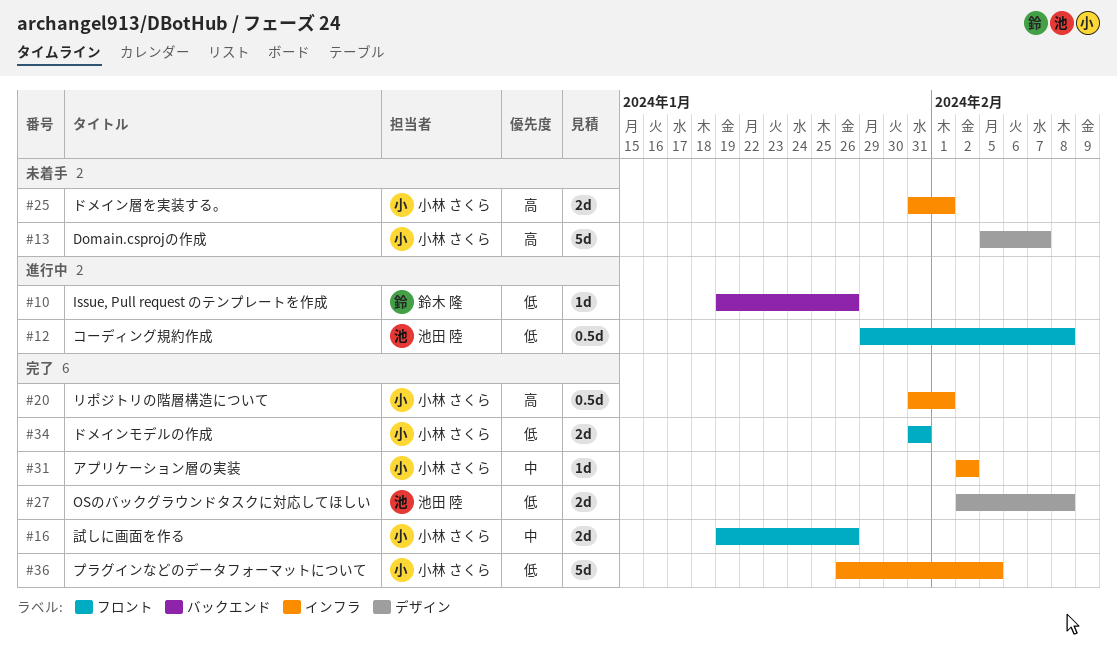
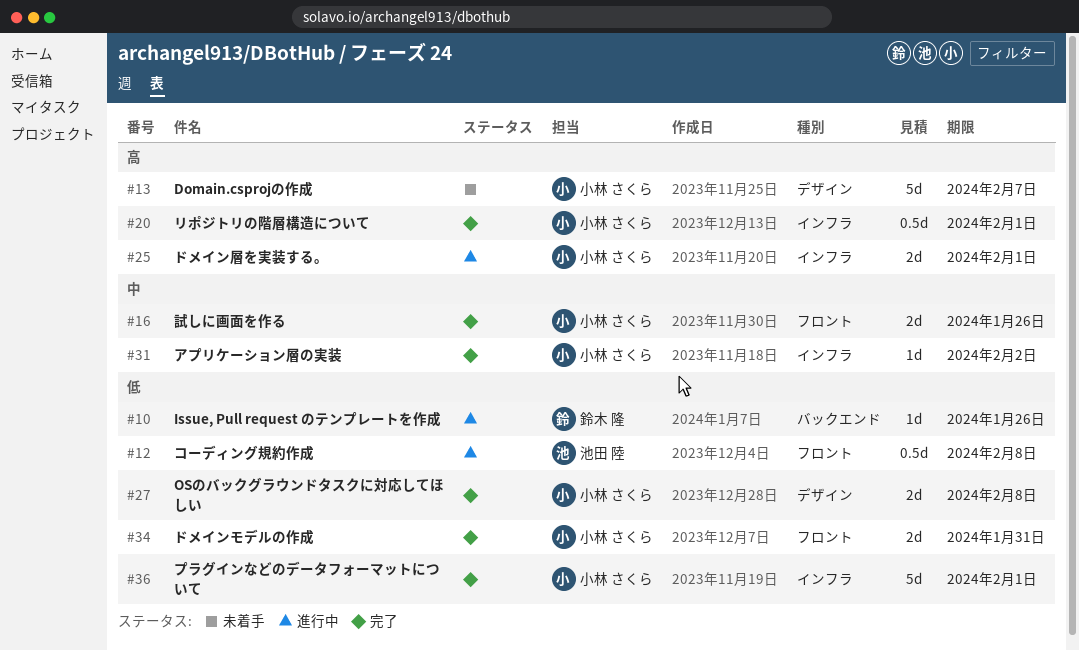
#25, status: 未着手 -> 進行中
#27, owner: 池田 陸 -> 小林 さくら
#36, due: Feb 5 -> Feb 1

